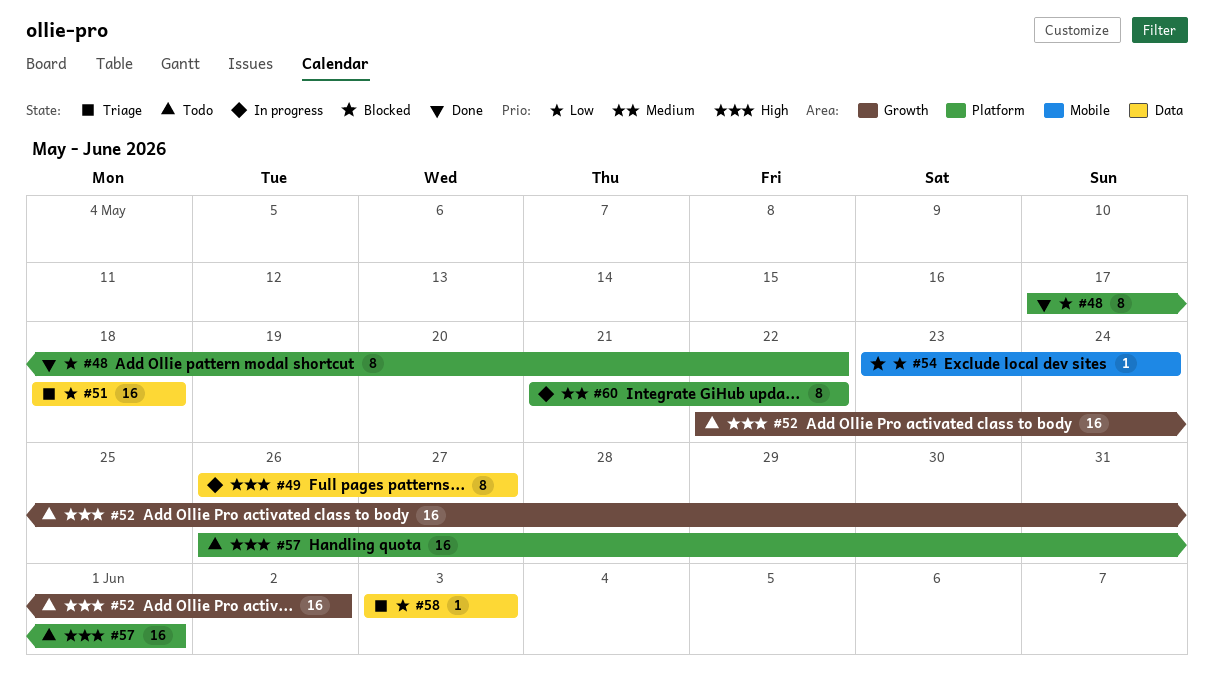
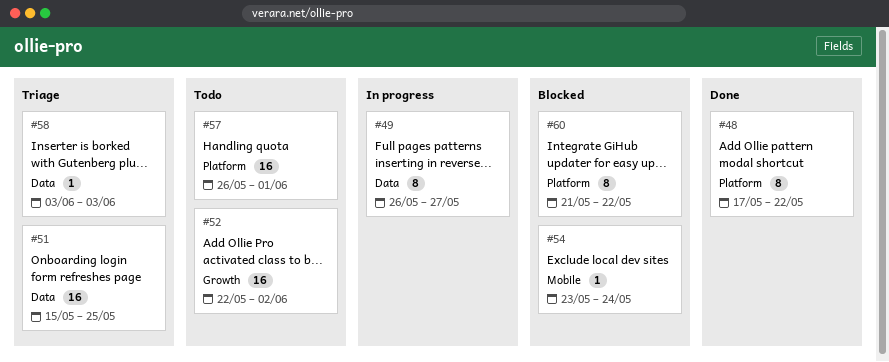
#51, start: May 18 -> May 15
#51, due: May 18 -> May 25
#60, status: In progress -> Blocked

